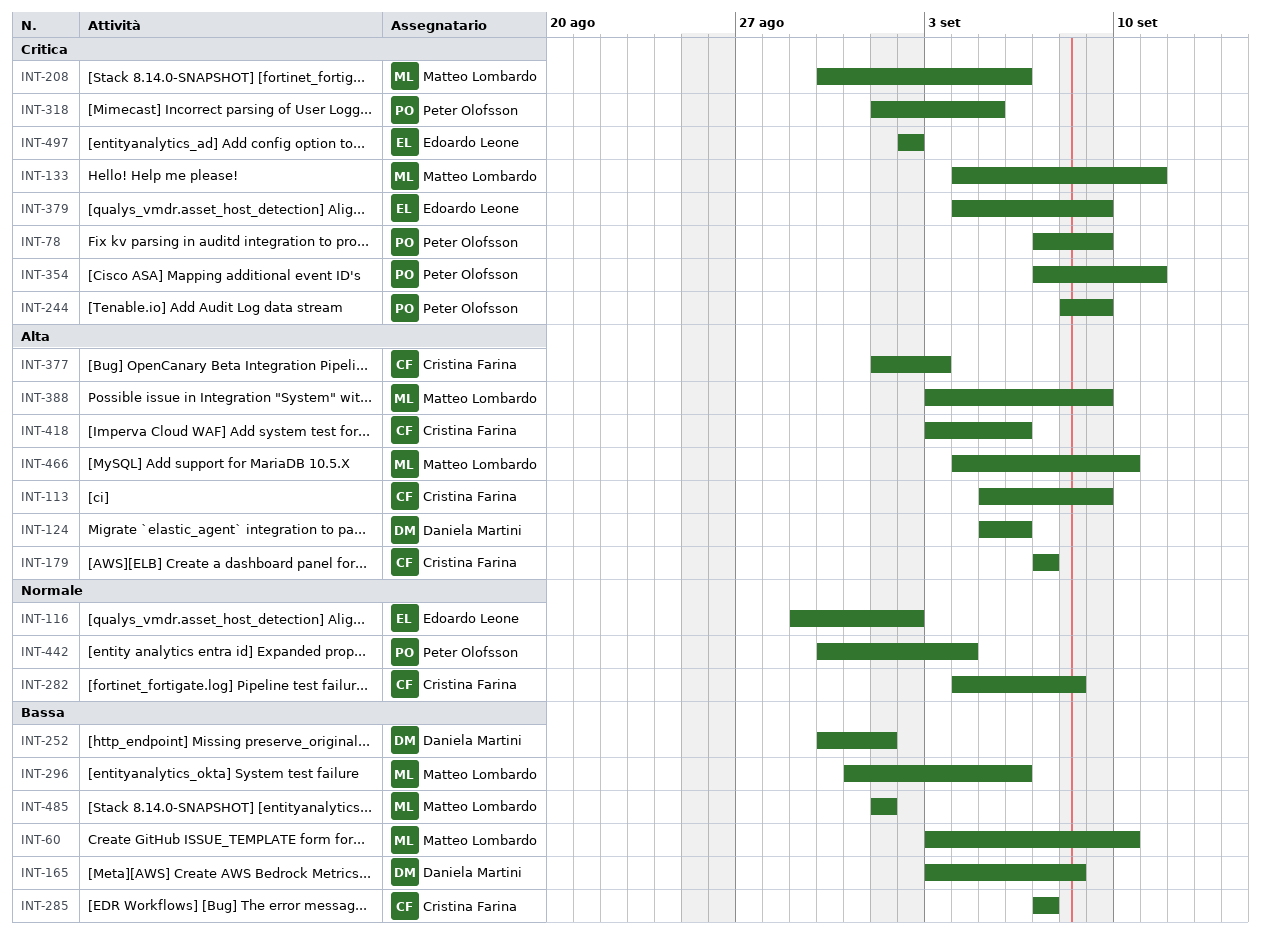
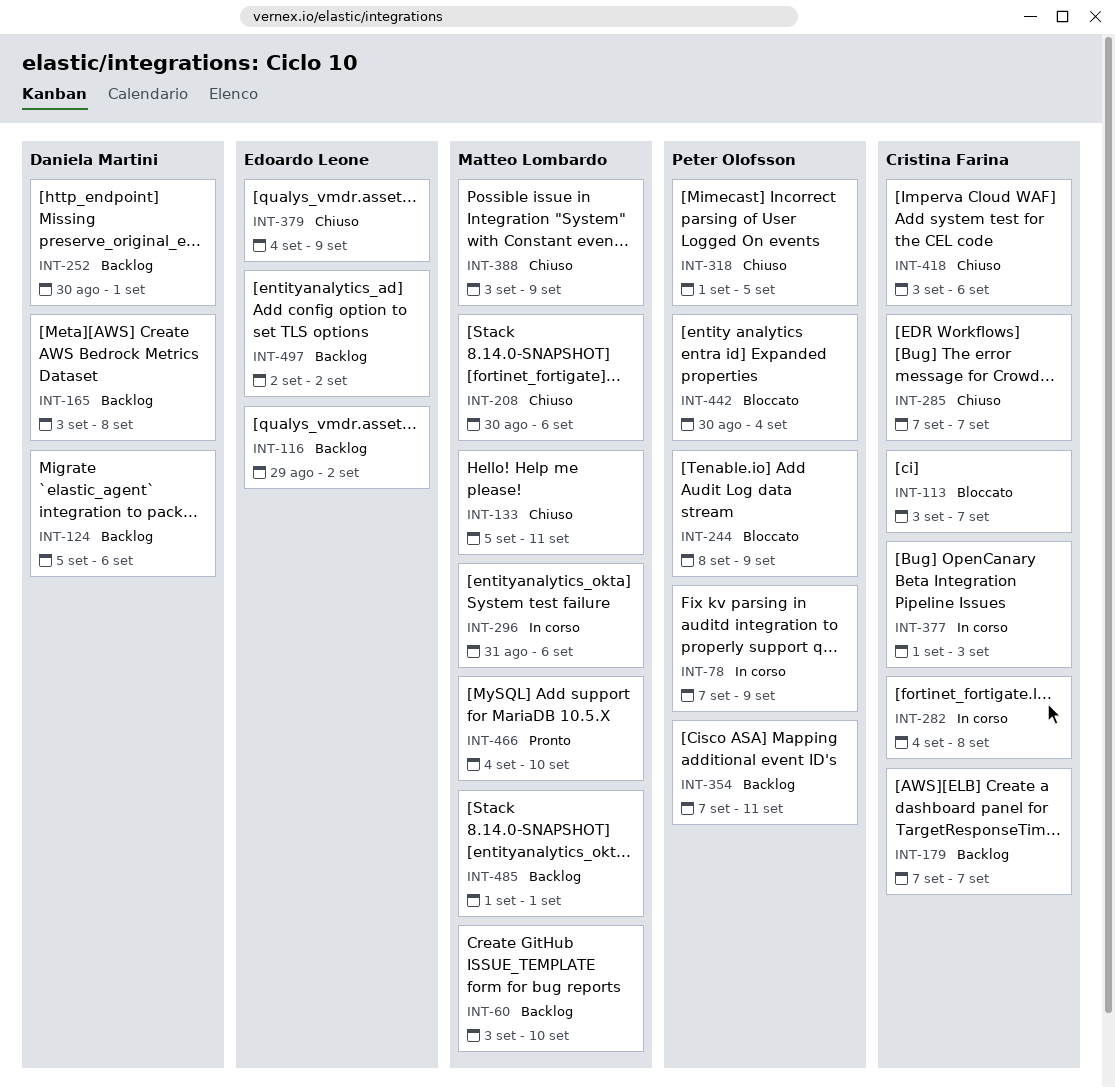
INT-113, start: Sep 5 -> Sep 3
INT-113, due: Sep 9 -> Sep 7
INT-133, start: Sep 4 -> Sep 5

